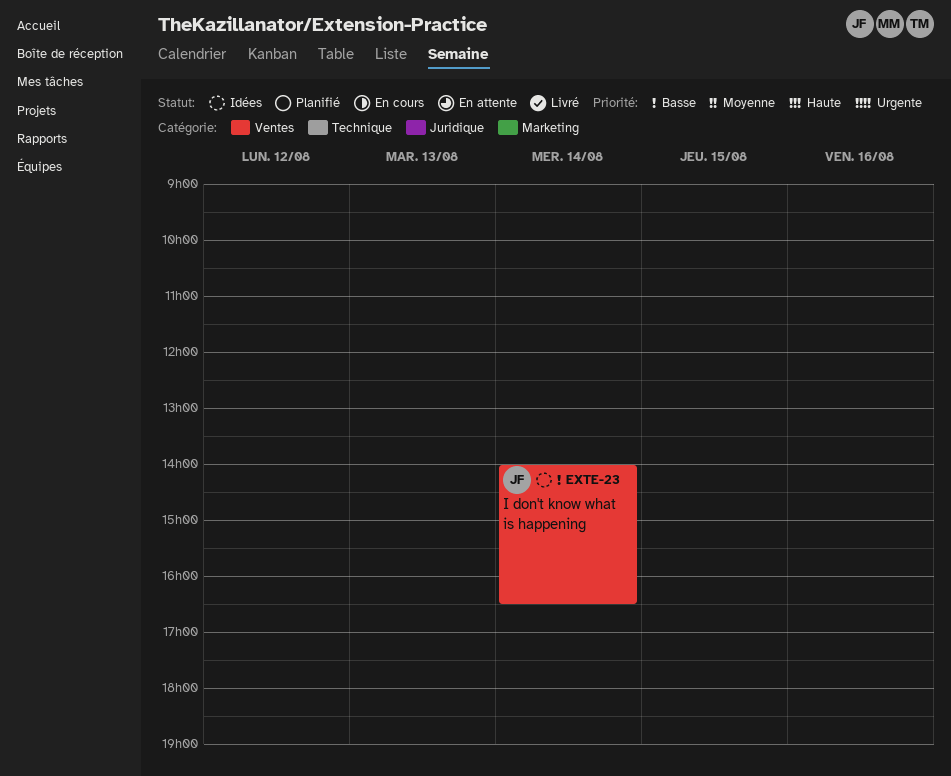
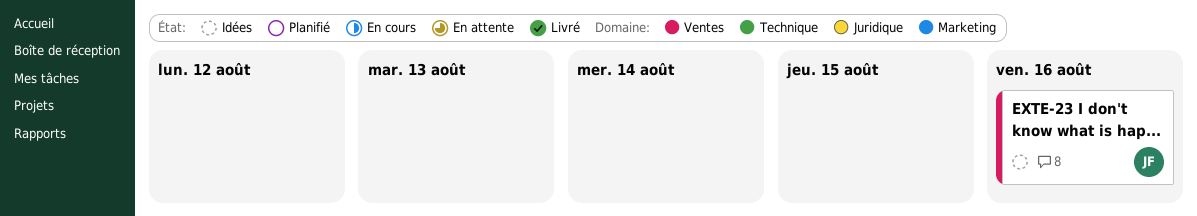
EXTE-23, day: Aug 14 -> Aug 16

